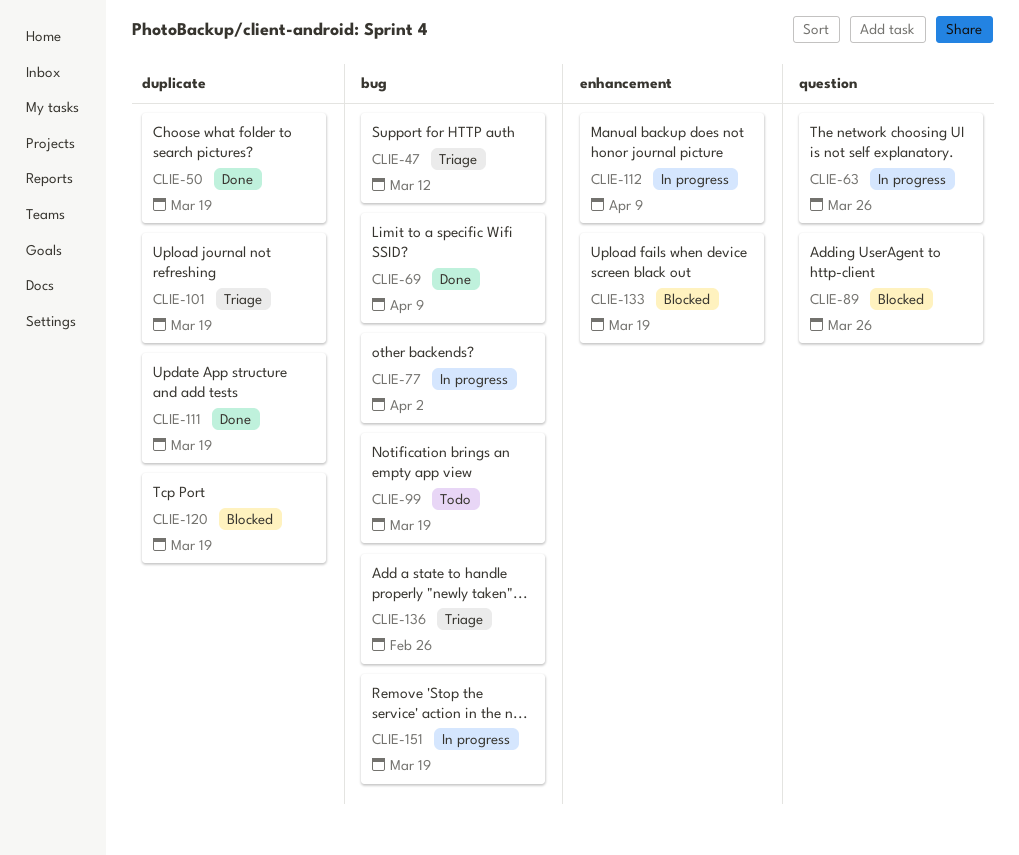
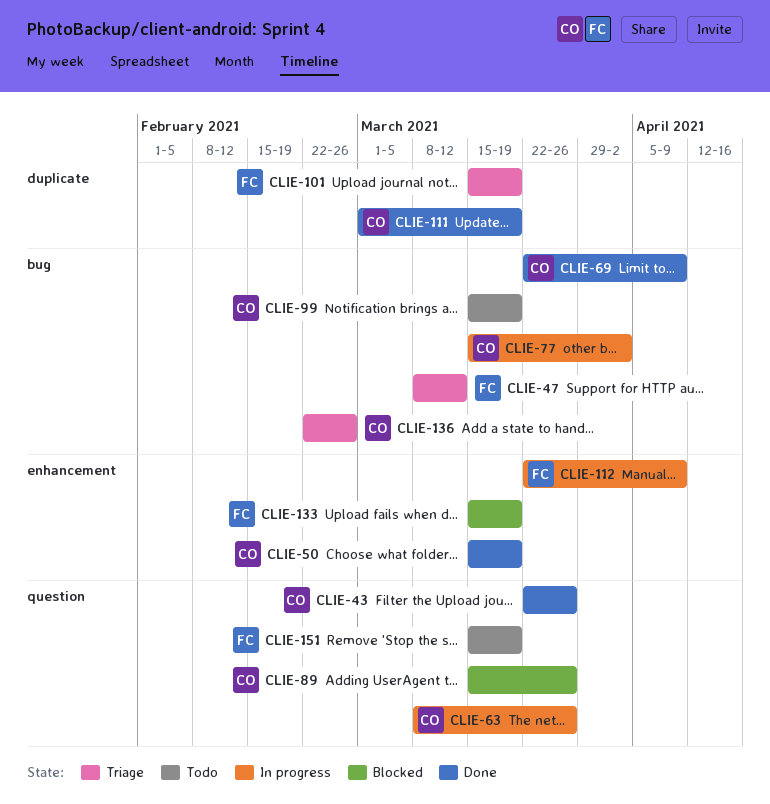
CLIE-43: none -> present
CLIE-50, label: duplicate -> enhancement
CLIE-120: present -> none
CLIE-151, status: In progress -> Todo
CLIE-151, label: bug -> question

